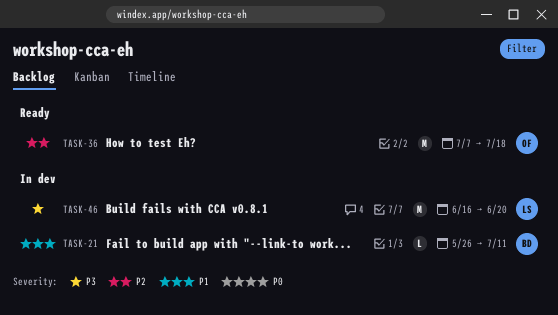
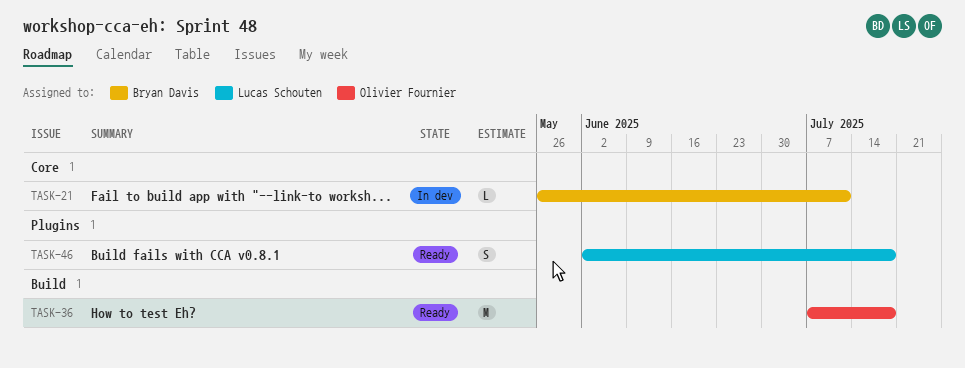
TASK-46, status: In dev -> Ready
TASK-46, estimate: M -> S
TASK-46, start: Jun 16 -> Jun 2
TASK-46, due: Jun 20 -> Jul 18

